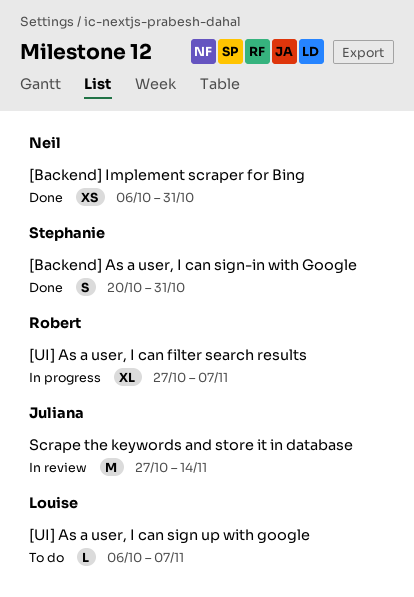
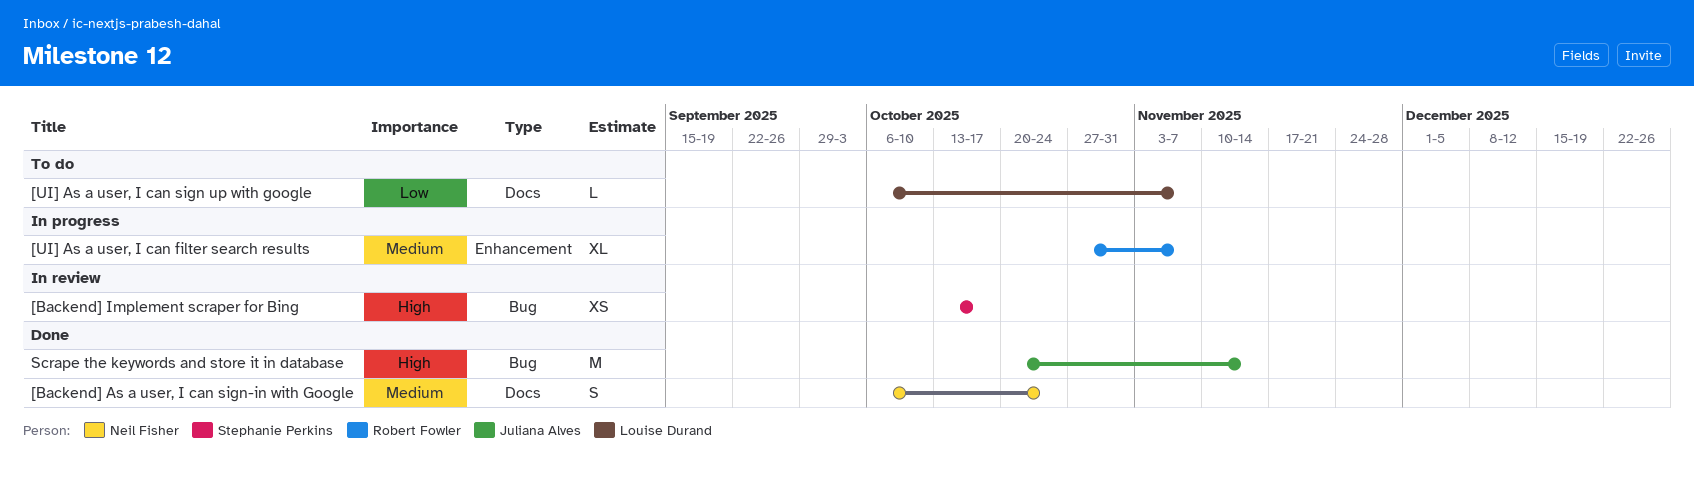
[Backend] As a user, I can sign-in with Google, owner: Stephanie Perkins -> Neil Fisher
[Backend] As a user, I can sign-in with Google, start: Oct 20 -> Oct 6
[Backend] As a user, I can sign-in with Google, due: Oct 31 -> Oct 24
[Backend] Implement scraper for Bing, status: Done -> In review
[Backend] Implement scraper for Bing, owner: Neil Fisher -> Stephanie Perkins
[Backend] Implement scraper for Bing, start: Oct 6 -> Oct 13
[Backend] Implement scraper for Bing, due: Oct 31 -> Oct 17
Scrape the keywords and store it in database, status: In review -> Done
Scrape the keywords and store it in database, start: Oct 27 -> Oct 20

